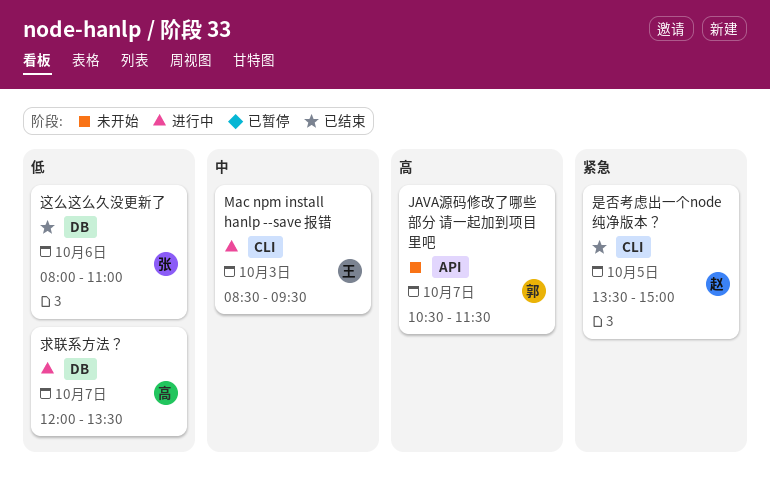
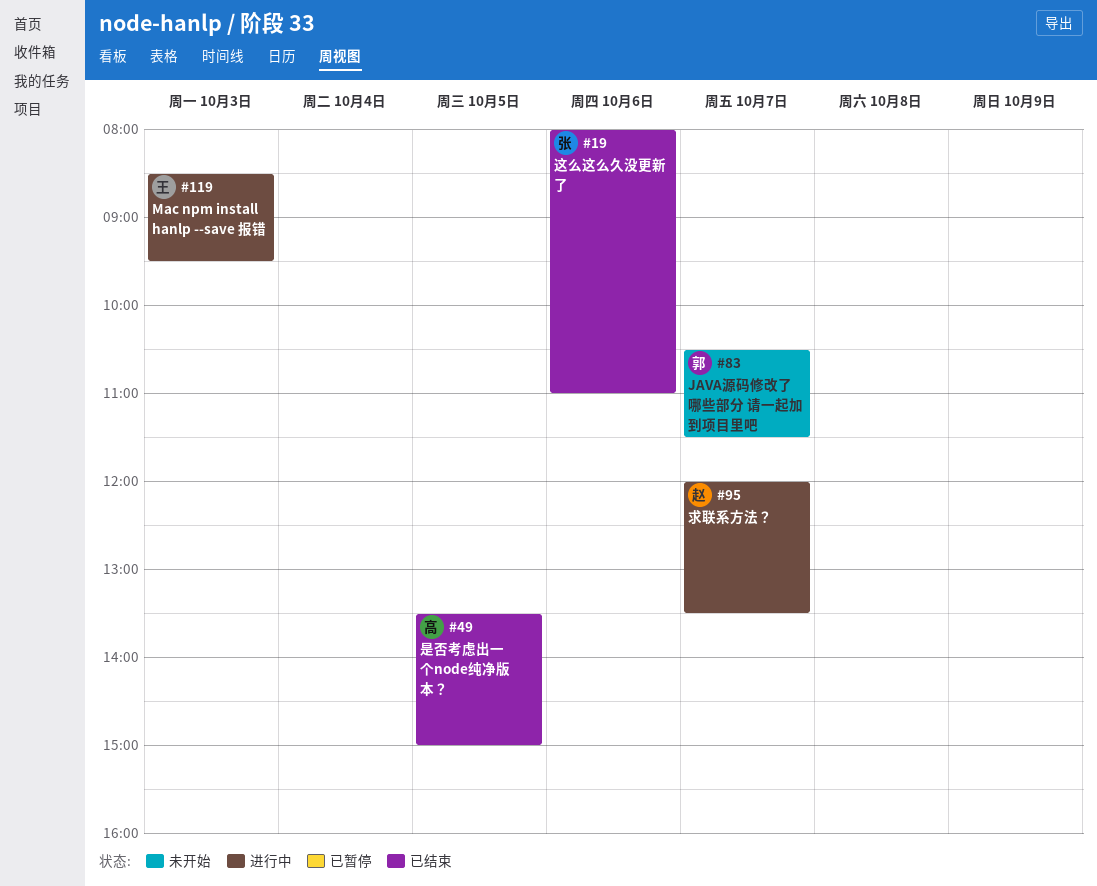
是否考虑出一个node纯净版本？, owner: 赵 -> 高
求联系方法？, owner: 高 -> 赵

